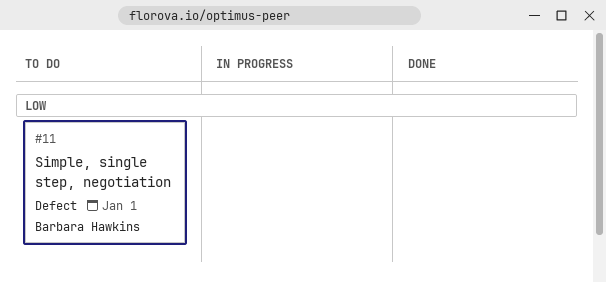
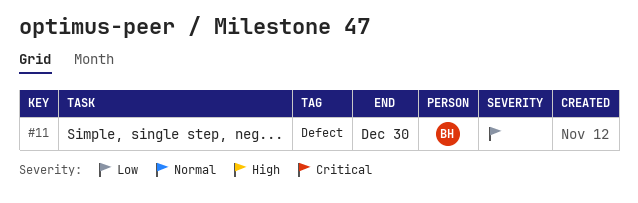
#11, due: Jan 1 -> Dec 30

